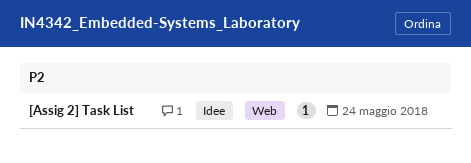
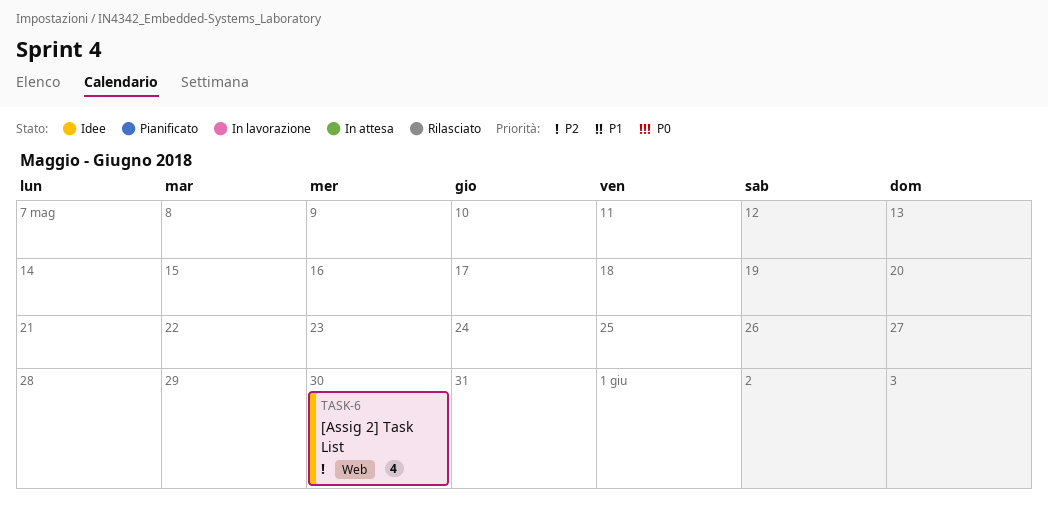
[Assig 2] Task List, estimate: 1 -> 4
[Assig 2] Task List, due: May 24 -> May 30

